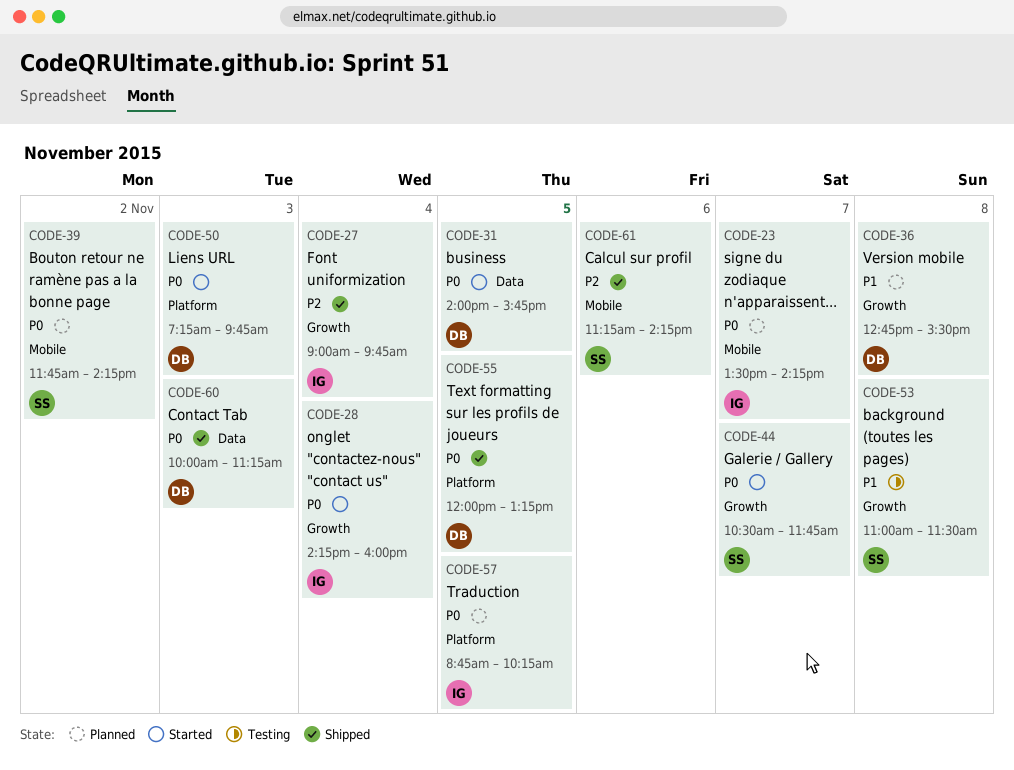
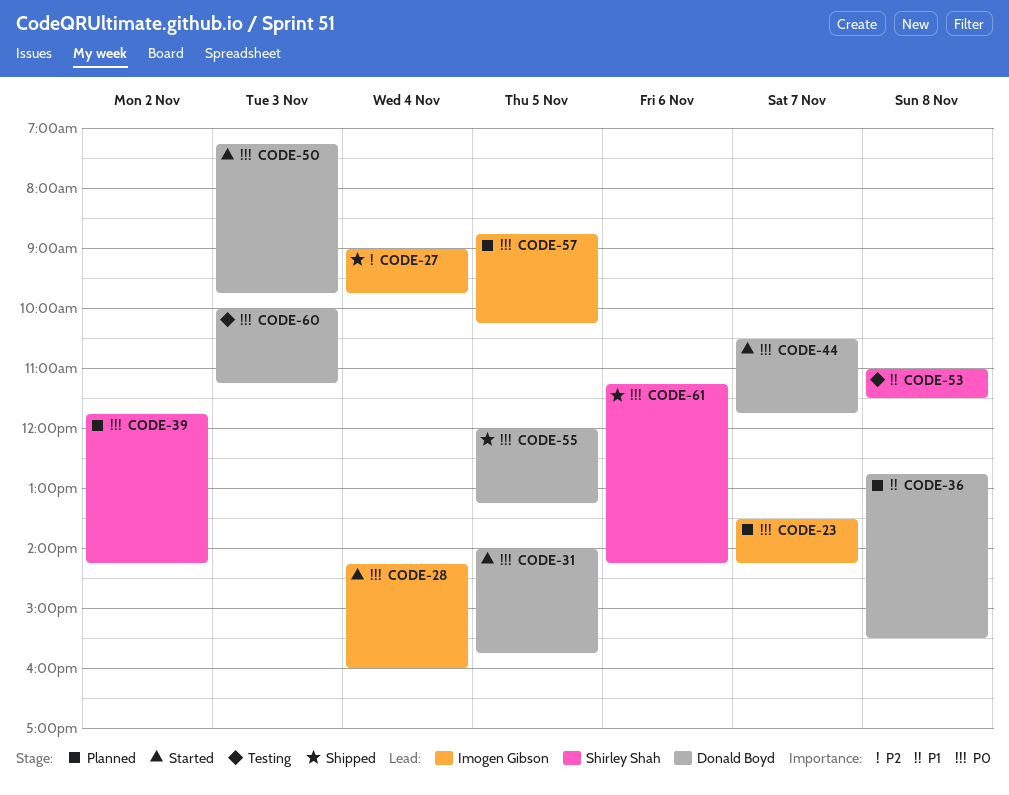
CODE-44, owner: Shirley Shah -> Donald Boyd
CODE-60, status: Shipped -> Testing
CODE-61, priority: P2 -> P0

